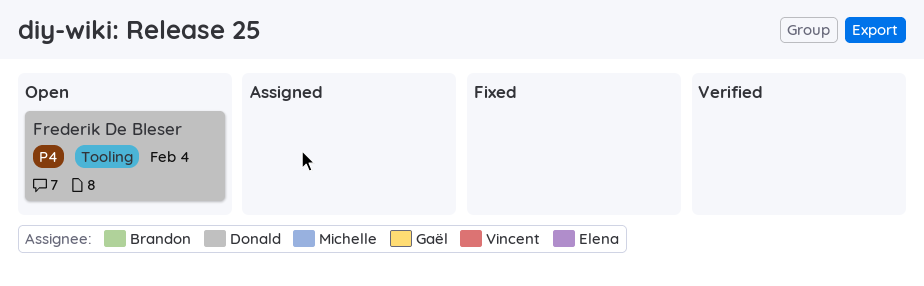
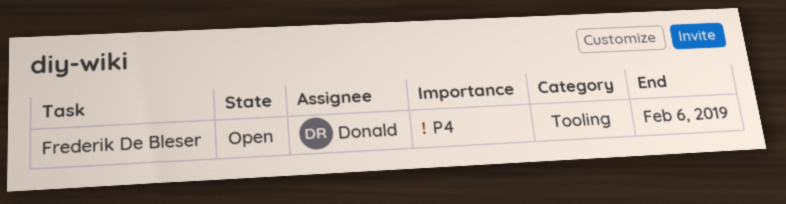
Frederik De Bleser, due: Feb 4 -> Feb 6

